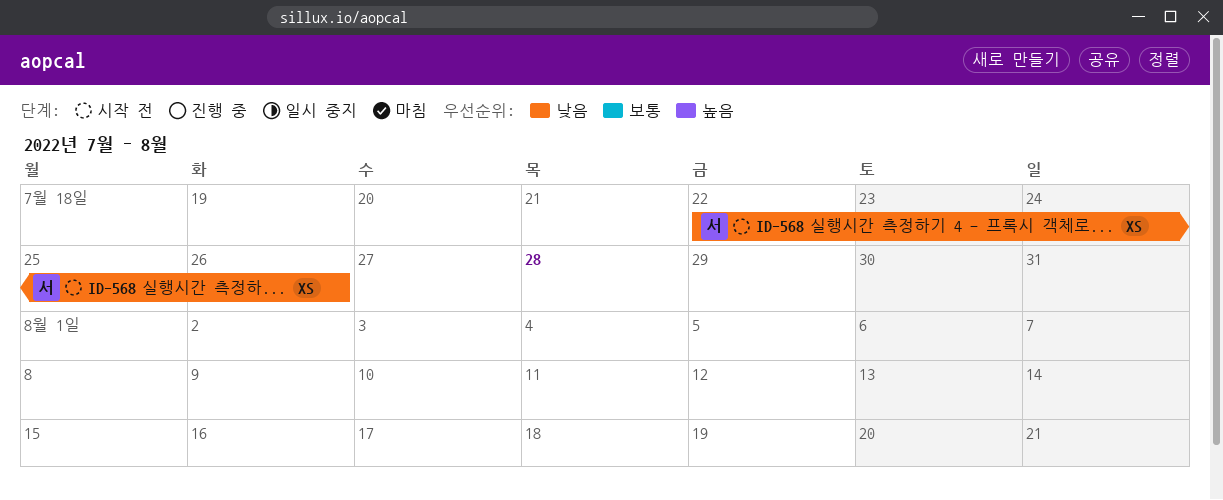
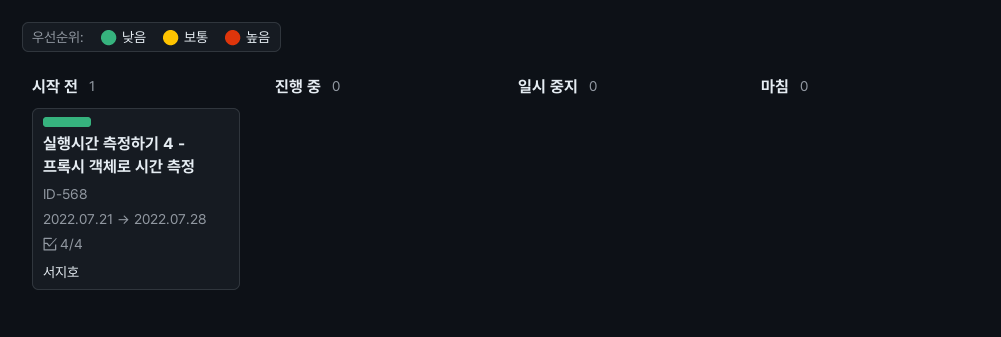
ID-568, start: Jul 22 -> Jul 21
ID-568, due: Jul 26 -> Jul 28

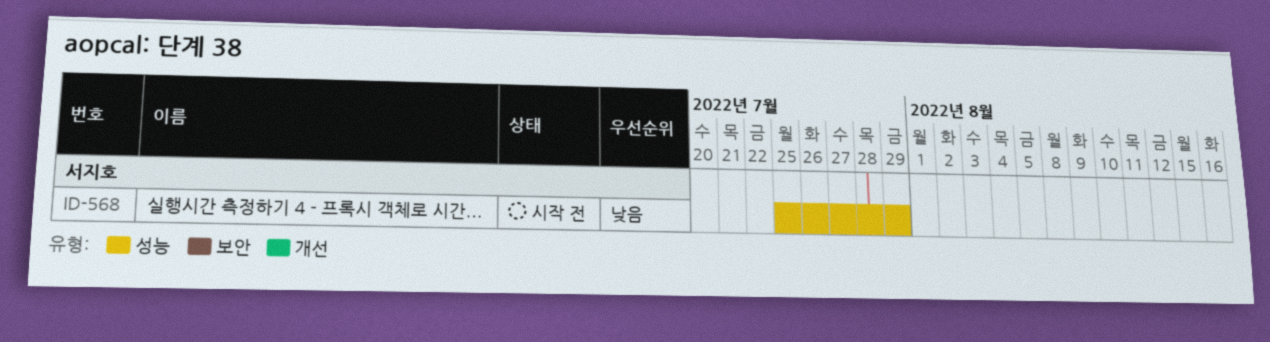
ID-568, start: Jul 21 -> Jul 25
ID-568, due: Jul 28 -> Jul 29

